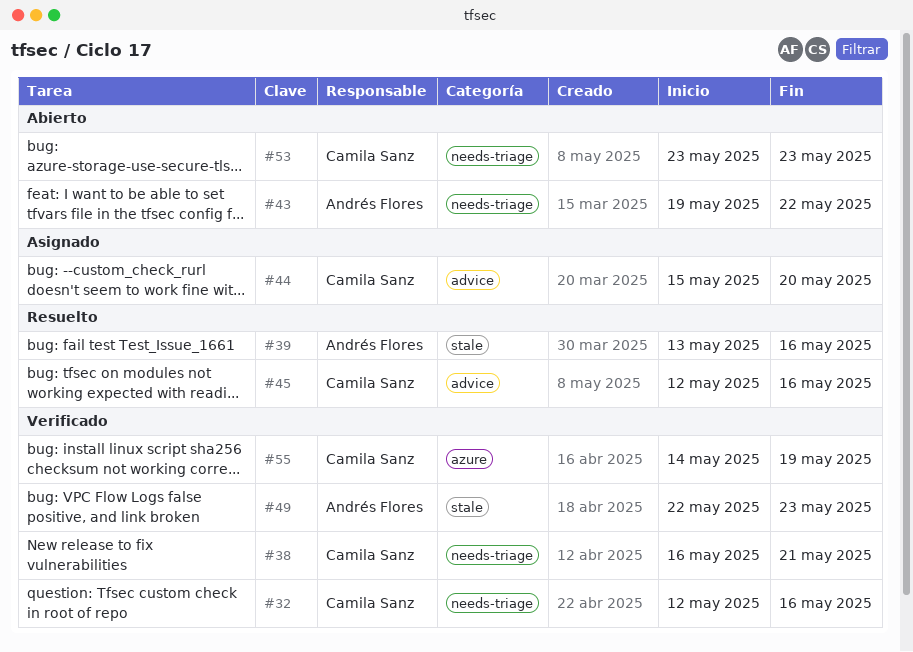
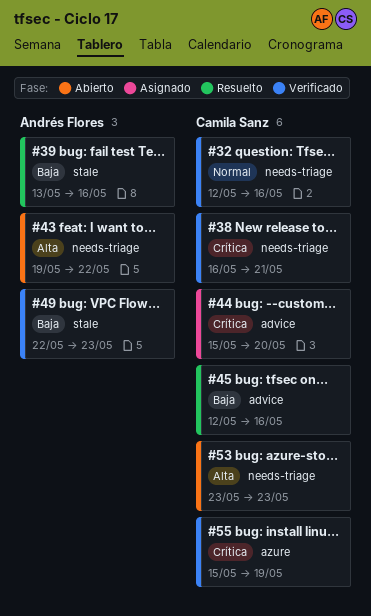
#55, start: May 14 -> May 15

